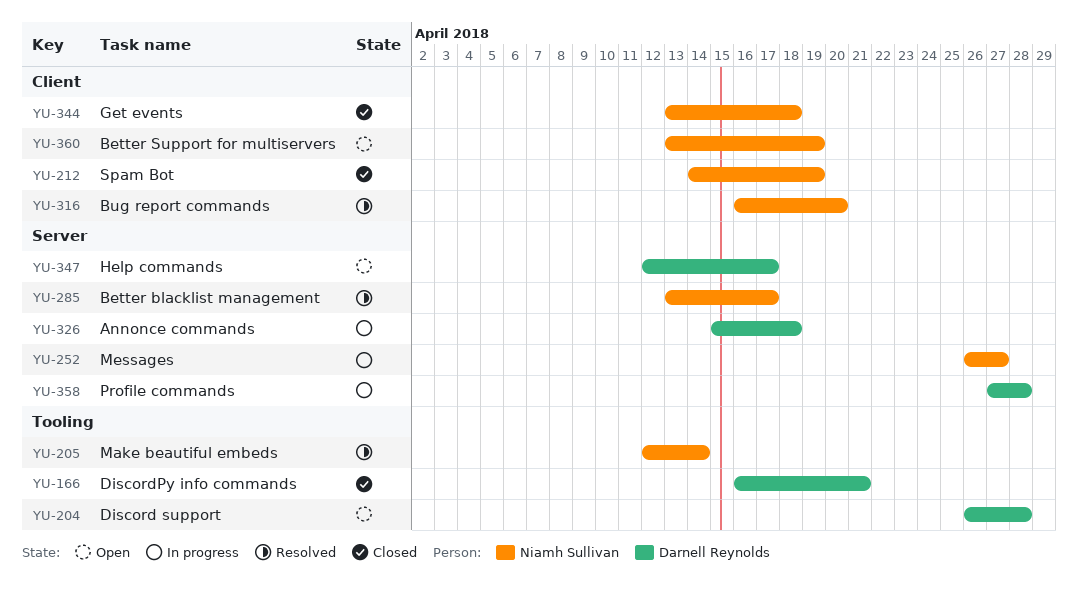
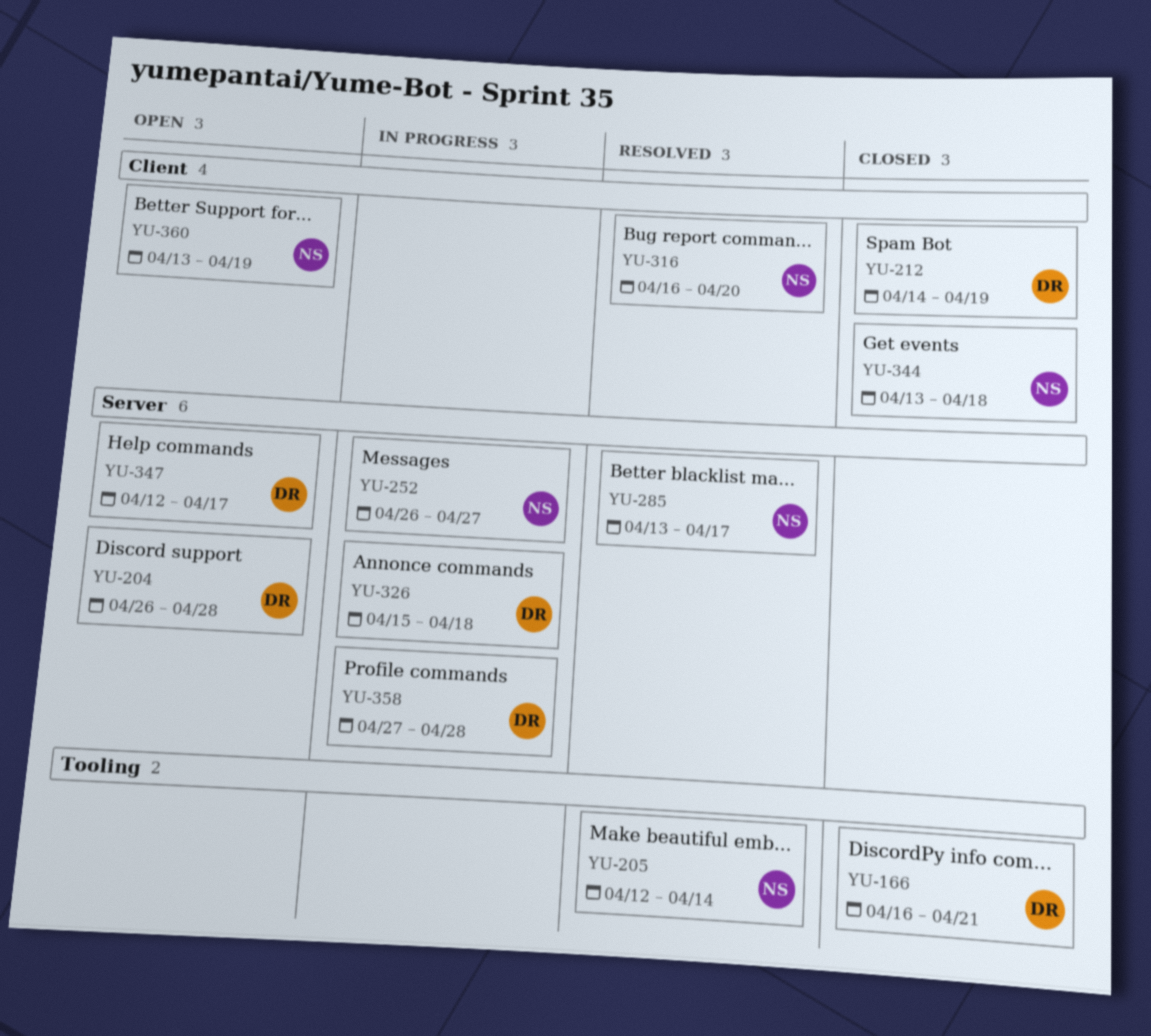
YU-204, label: Tooling -> Server
YU-212, owner: Niamh Sullivan -> Darnell Reynolds

